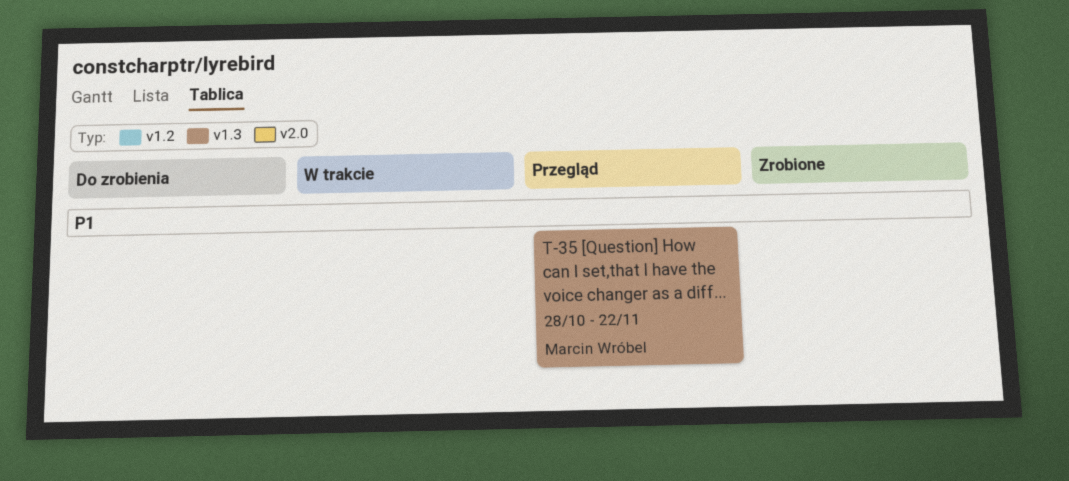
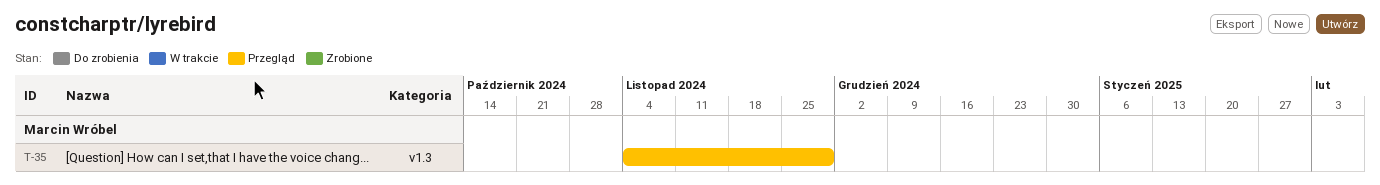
T-35, start: Oct 28 -> Nov 4
T-35, due: Nov 22 -> Nov 29

